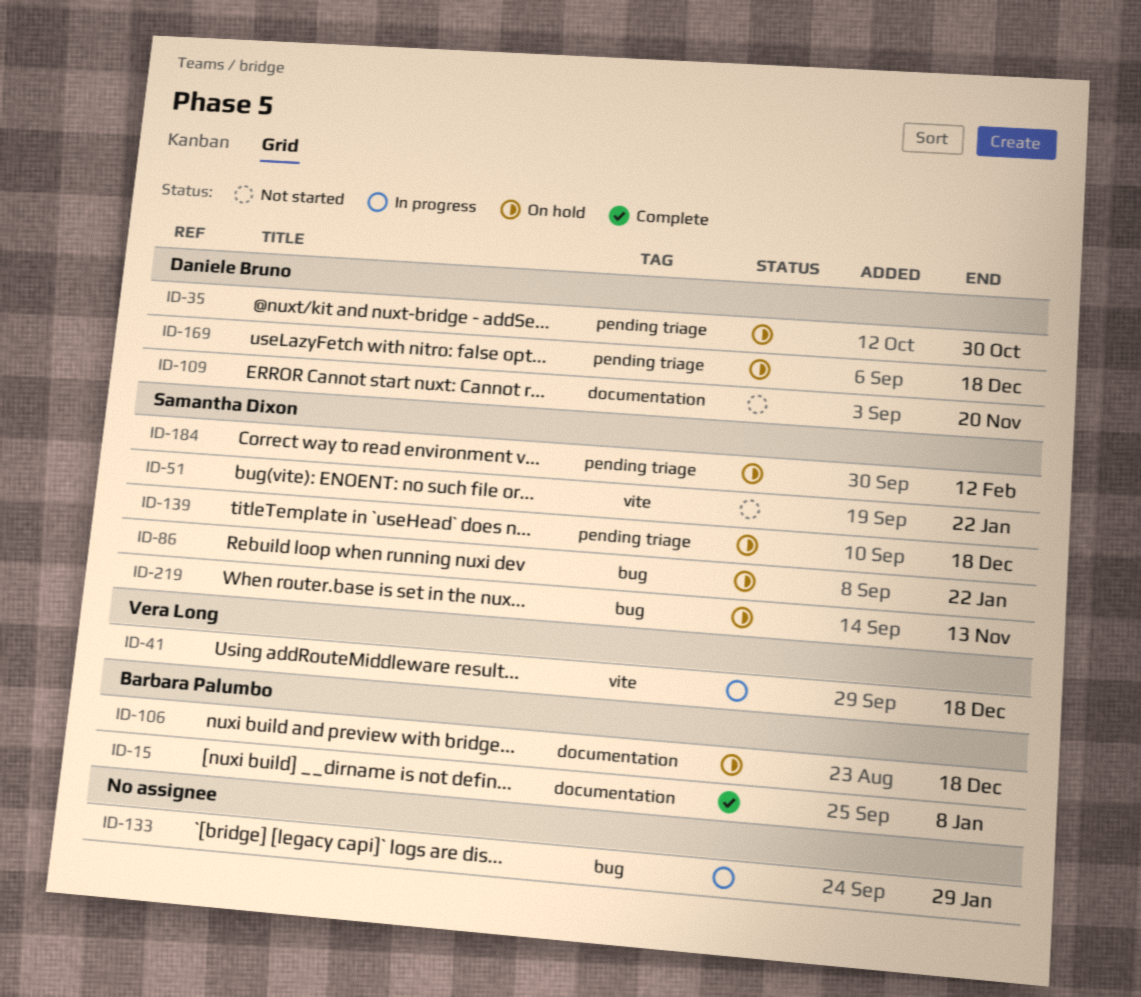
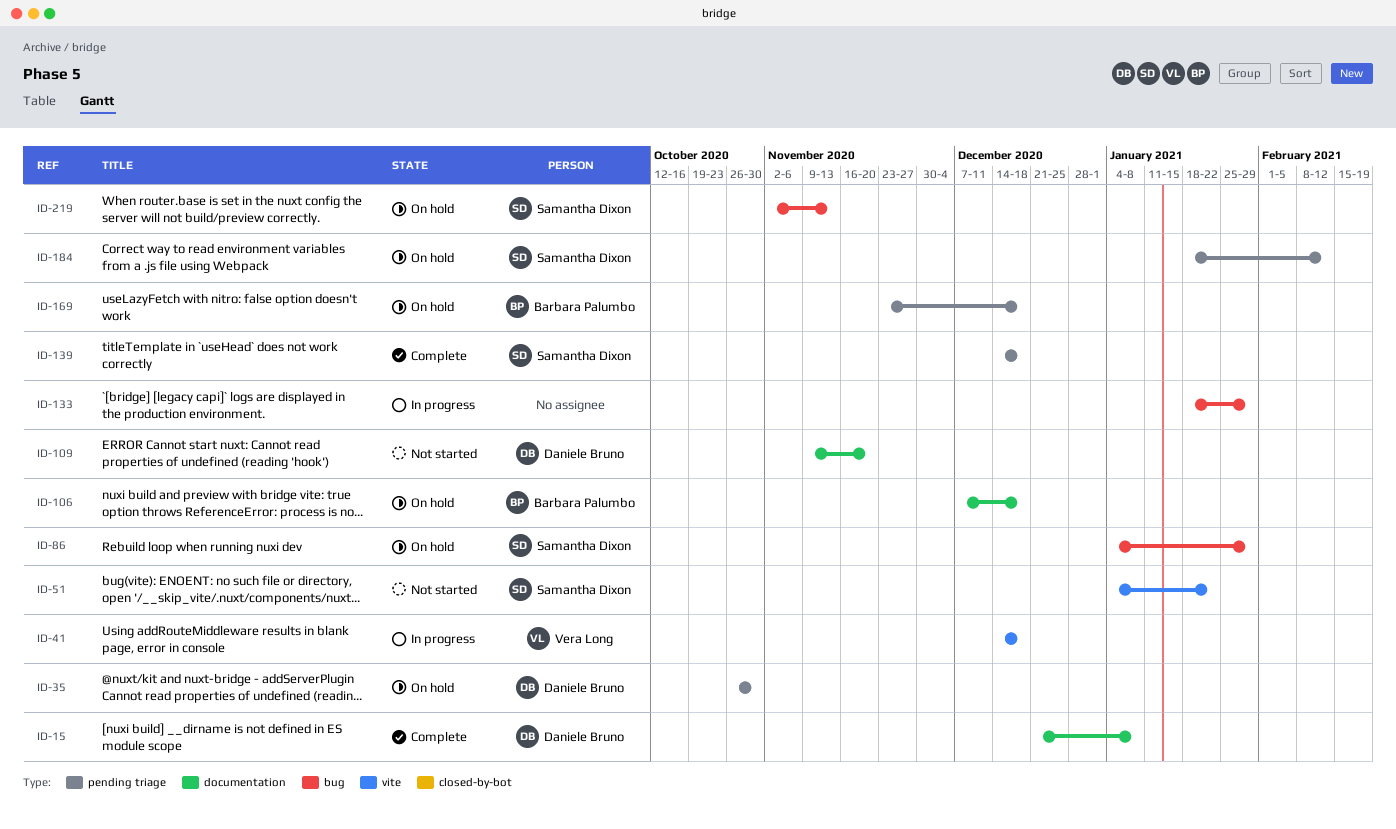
ID-15, owner: Barbara Palumbo -> Daniele Bruno
ID-86, due: Jan 22 -> Jan 29
ID-139, status: On hold -> Complete
ID-169, owner: Daniele Bruno -> Barbara Palumbo

